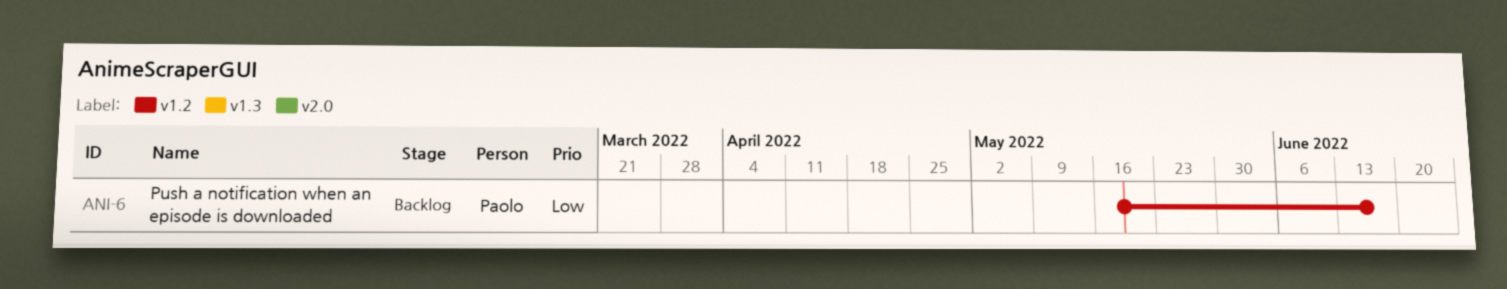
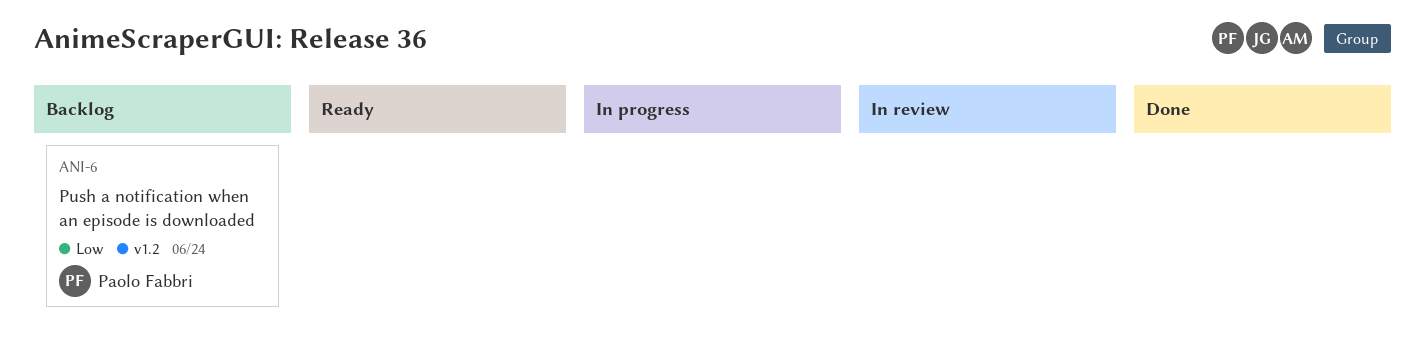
ANI-6, due: Jun 17 -> Jun 24

